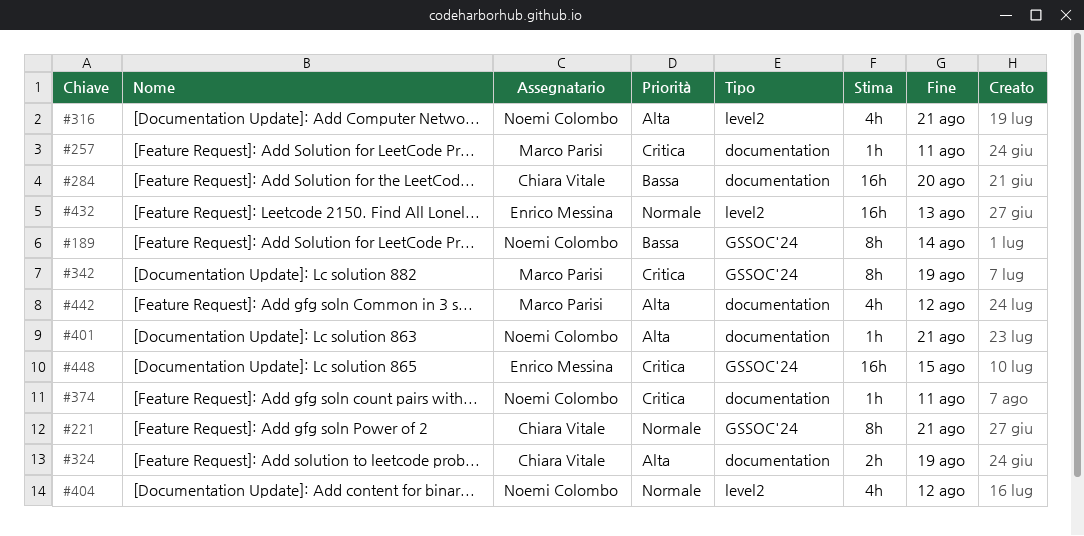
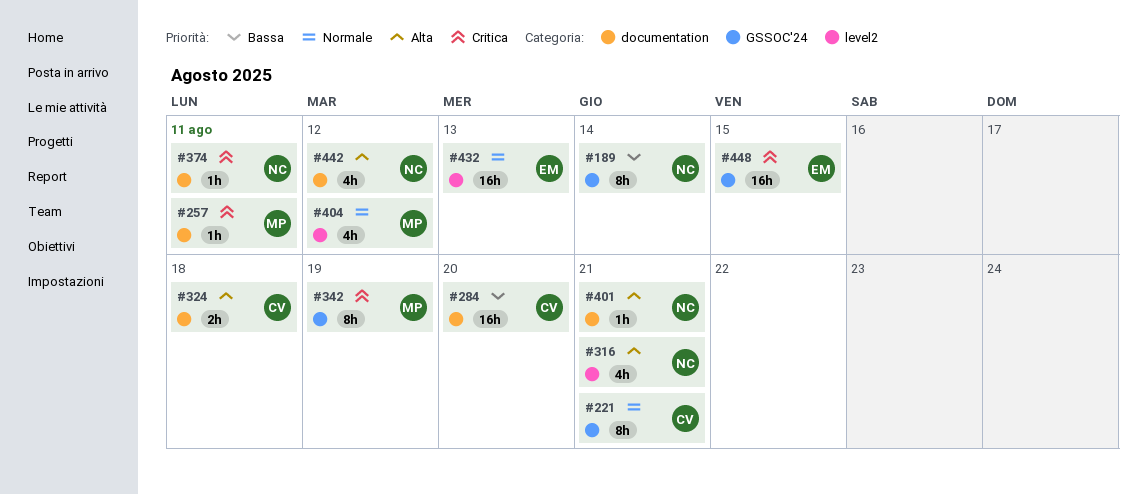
#324, due: Aug 19 -> Aug 18
#404, owner: Noemi Colombo -> Marco Parisi
#442, owner: Marco Parisi -> Noemi Colombo

